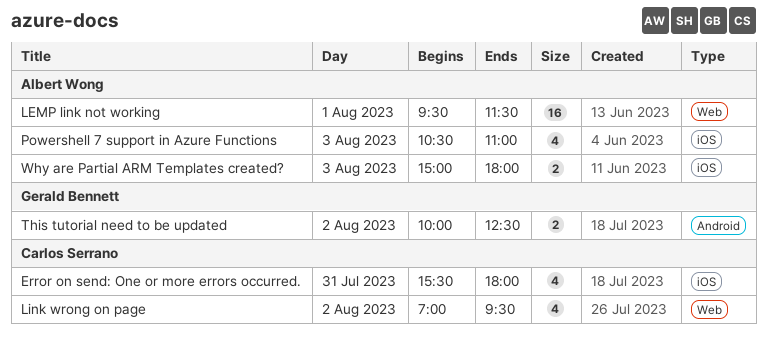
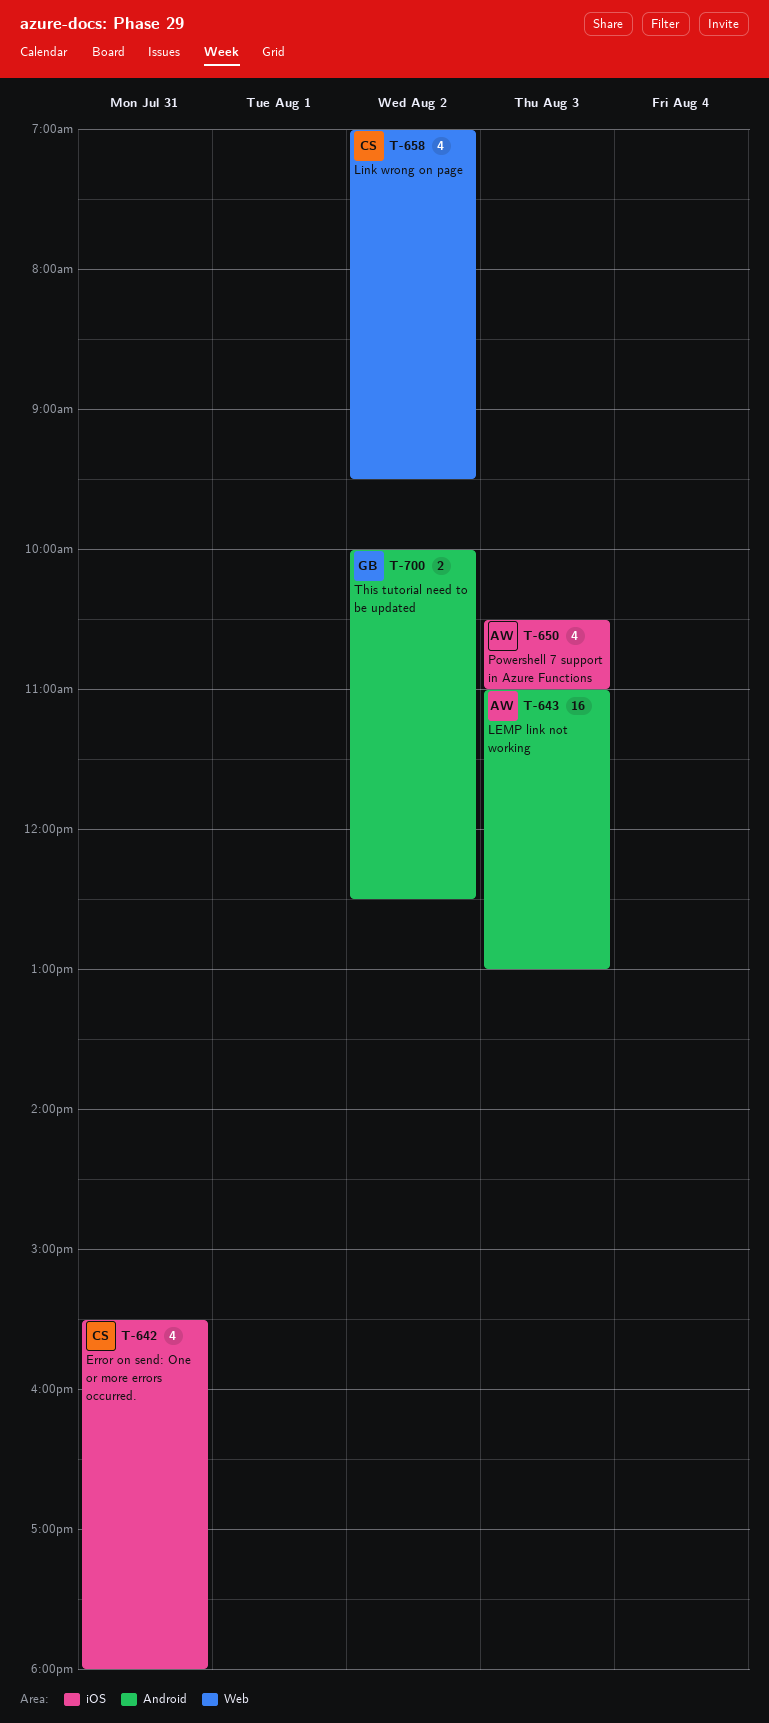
LEMP link not working, label: Web -> Android
LEMP link not working, day: Aug 1 -> Aug 3
LEMP link not working, begins: 09:30 -> 11:00
LEMP link not working, ends: 11:30 -> 13:00
Why are Partial ARM Templates created?: present -> none

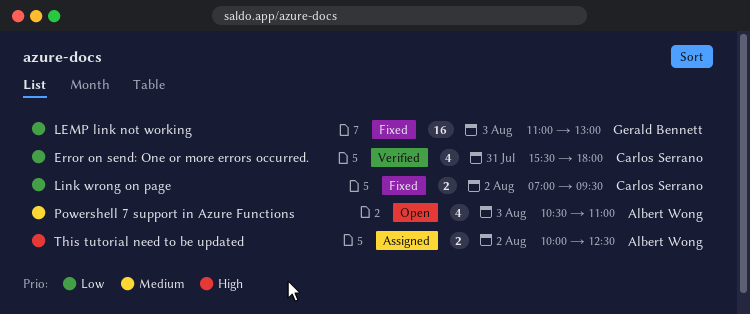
LEMP link not working, owner: Albert Wong -> Gerald Bennett
Link wrong on page, estimate: 4 -> 2
This tutorial need to be updated, owner: Gerald Bennett -> Albert Wong

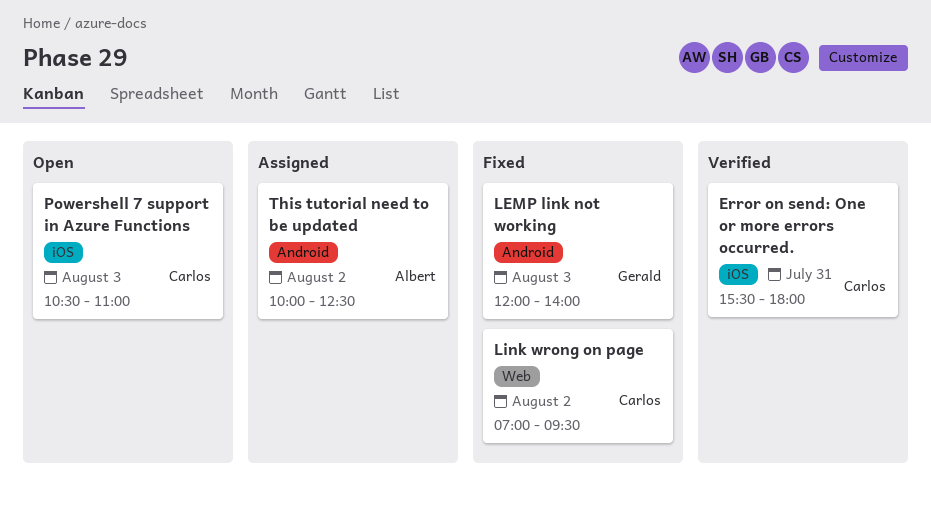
LEMP link not working, begins: 11:00 -> 12:00
LEMP link not working, ends: 13:00 -> 14:00
Powershell 7 support in Azure Functions, owner: Albert Wong -> Carlos Serrano

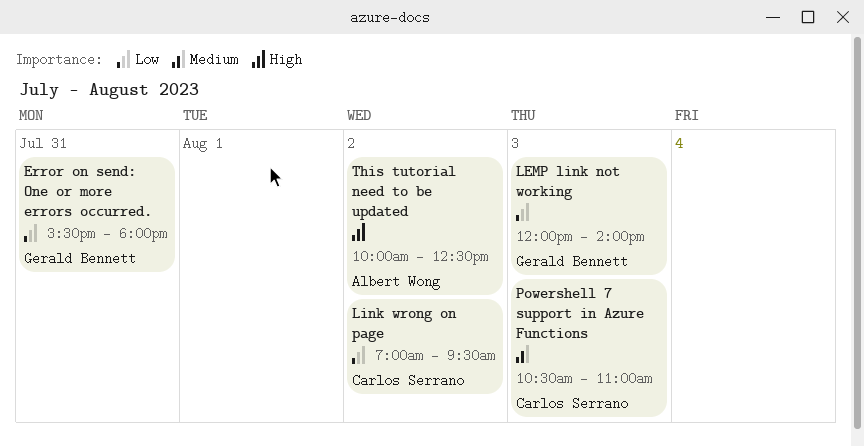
Error on send: One or more errors occurred., owner: Carlos Serrano -> Gerald Bennett

